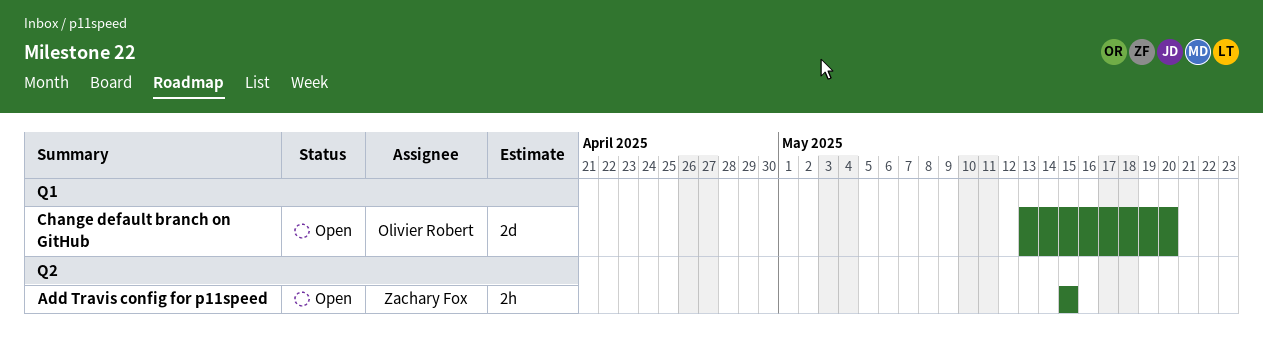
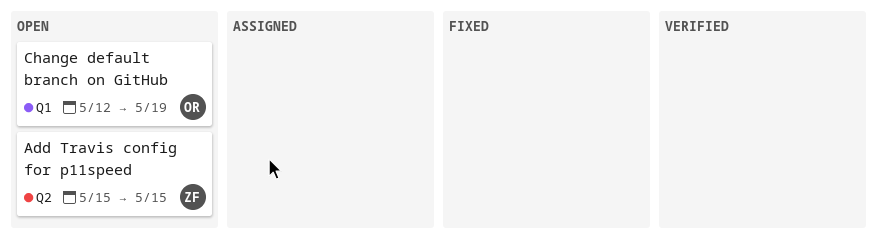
Change default branch on GitHub, start: May 13 -> May 12
Change default branch on GitHub, due: May 20 -> May 19

